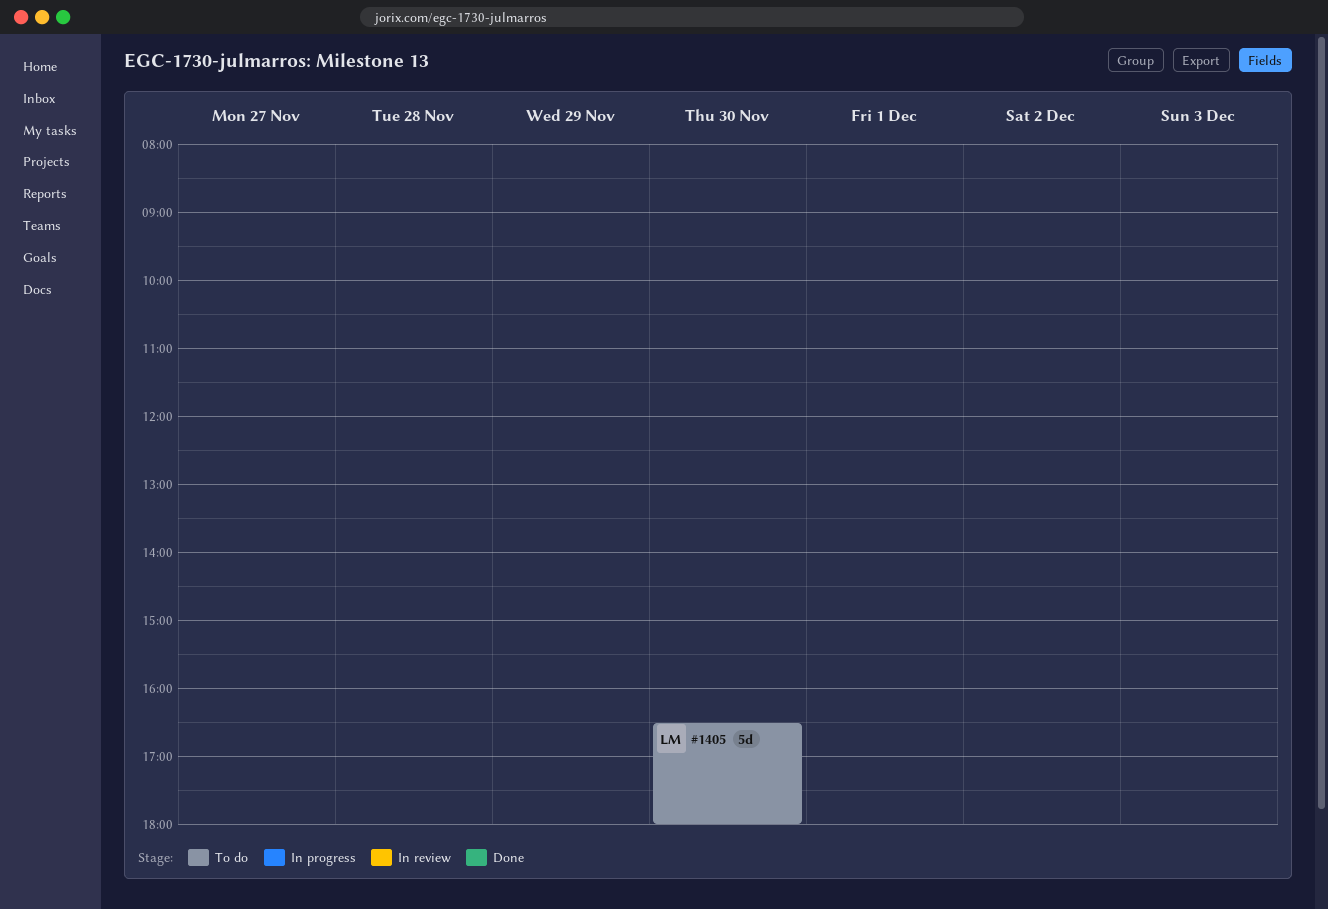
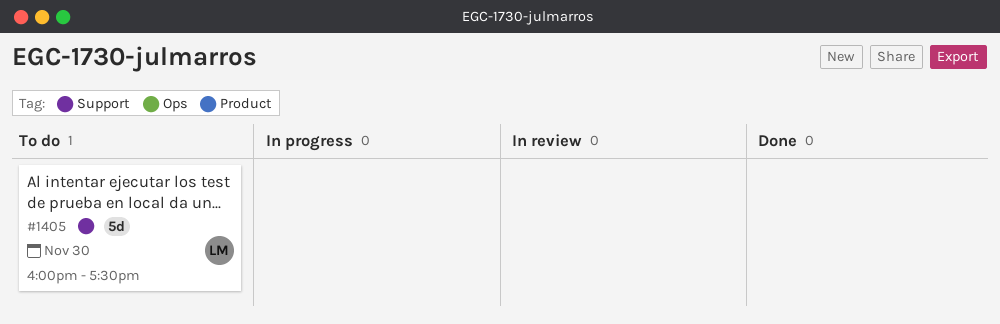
#1405, begins: 16:30 -> 16:00
#1405, ends: 18:00 -> 17:30

